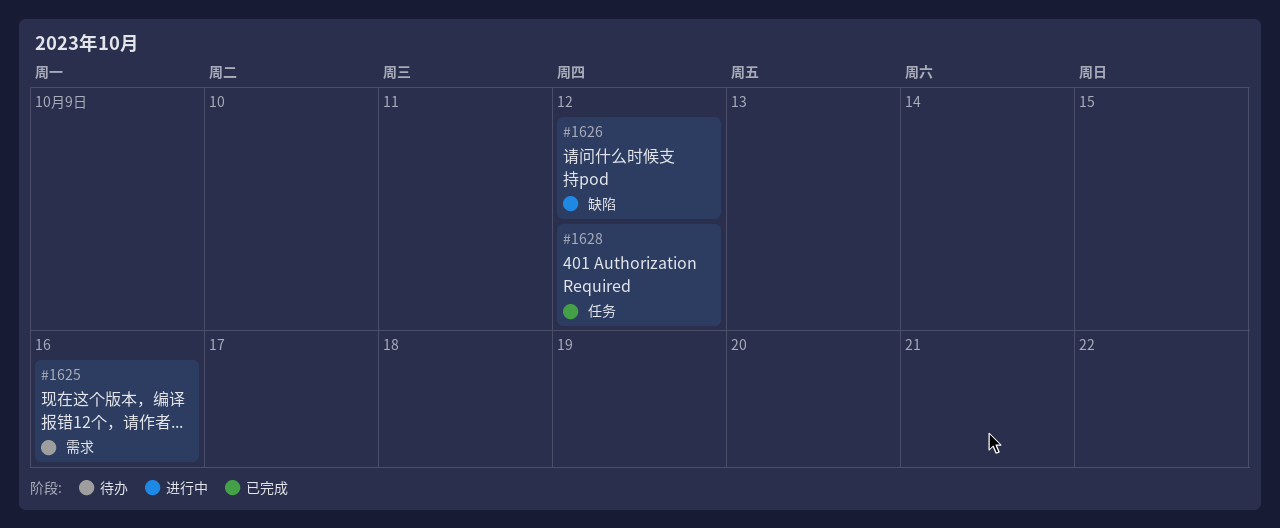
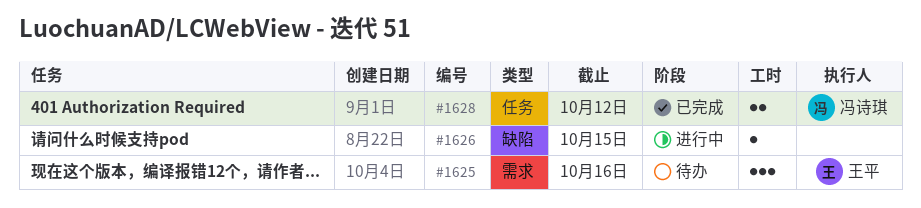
#1626, due: Oct 12 -> Oct 15

